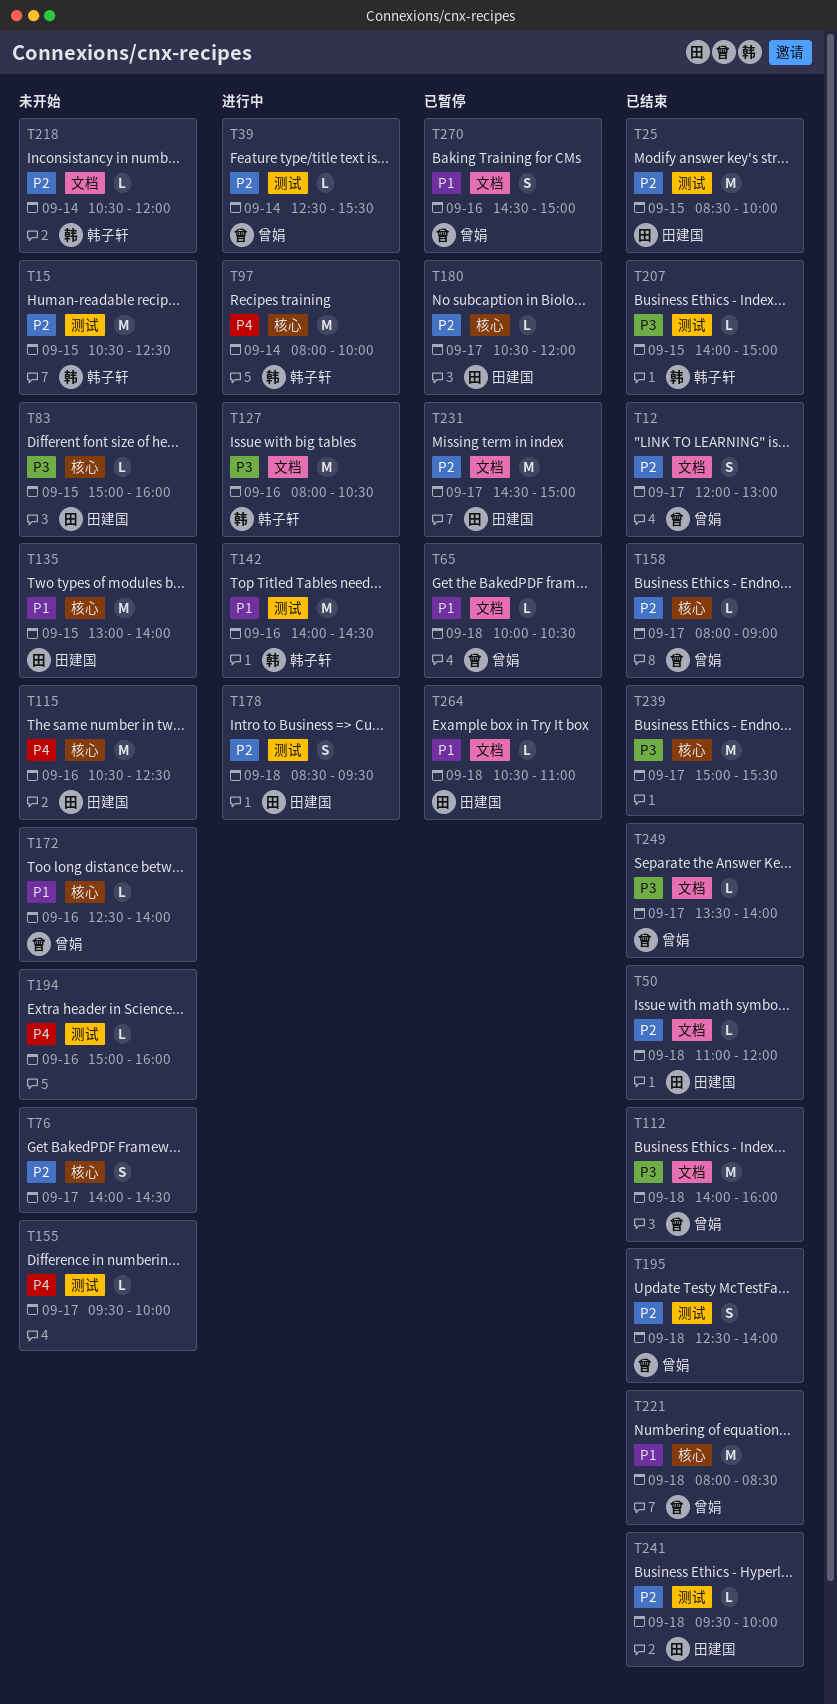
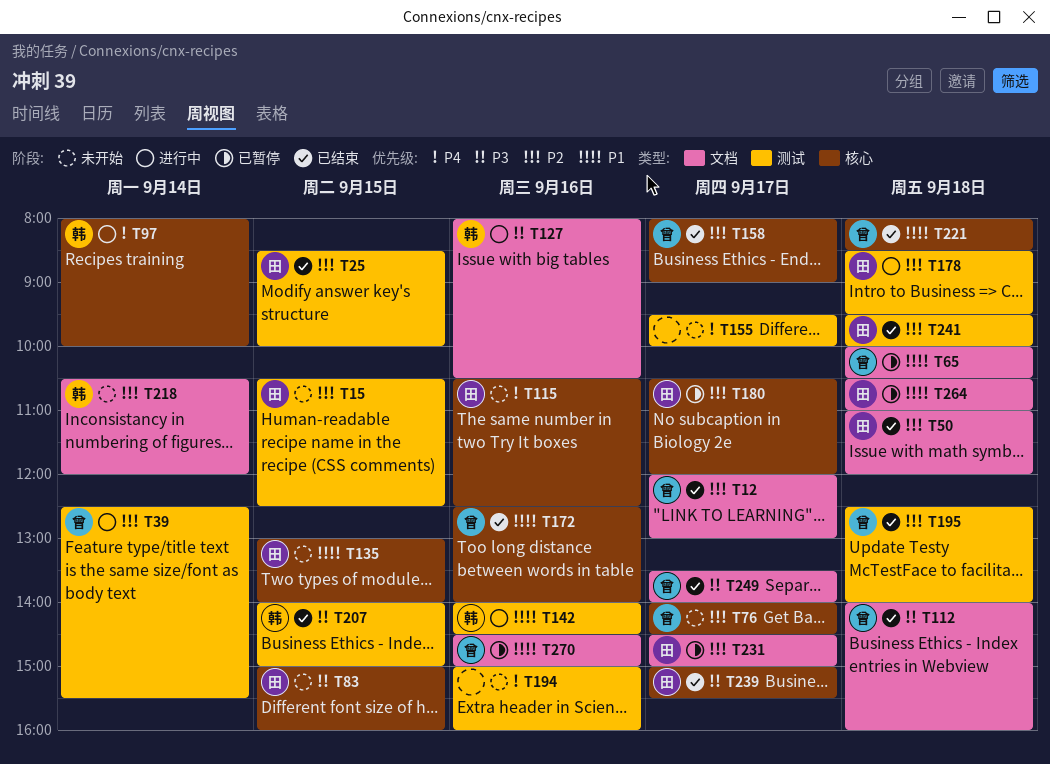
T15, owner: 韩子轩 -> 田建国
T76, owner: none -> 曾娟
T172, status: 未开始 -> 已结束
T239, owner: none -> 田建国

